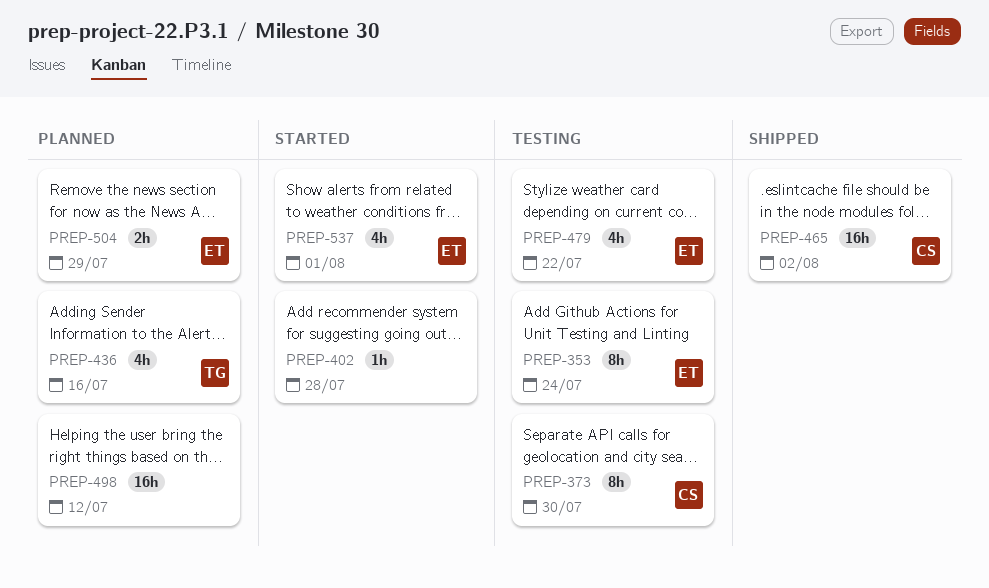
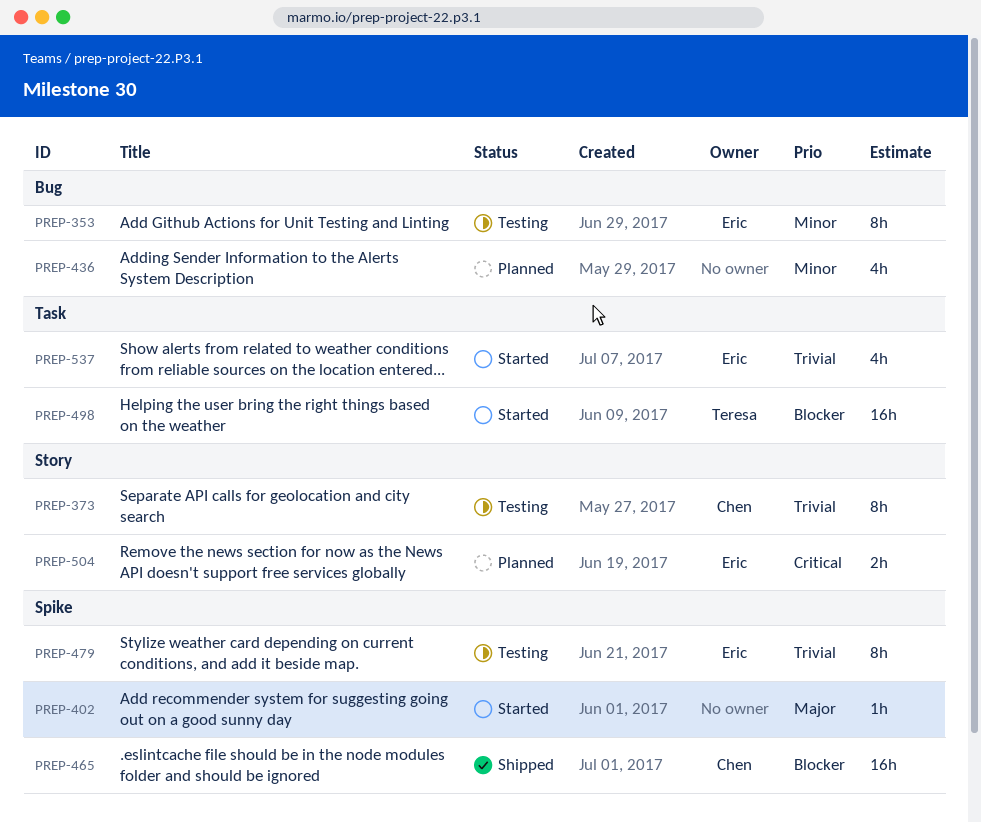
PREP-436, owner: Teresa -> none
PREP-479, estimate: 4h -> 8h
PREP-498, status: Planned -> Started
PREP-498, owner: none -> Teresa

